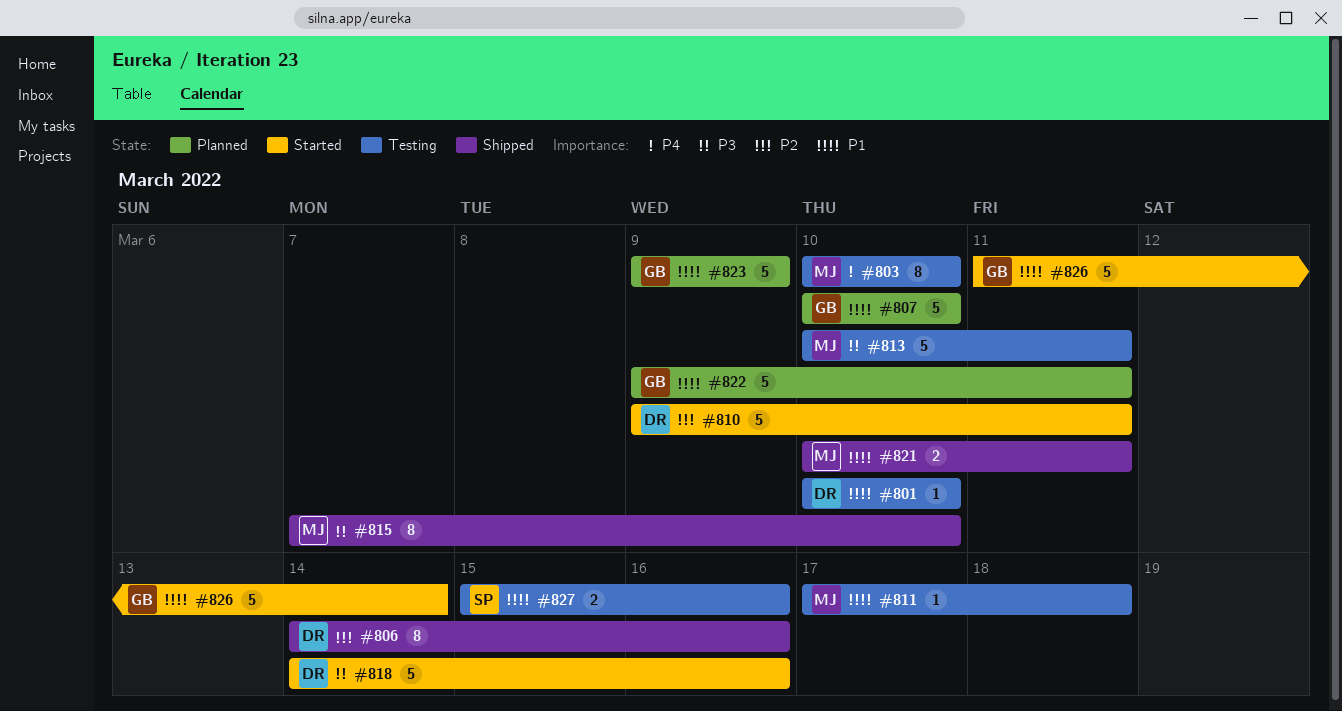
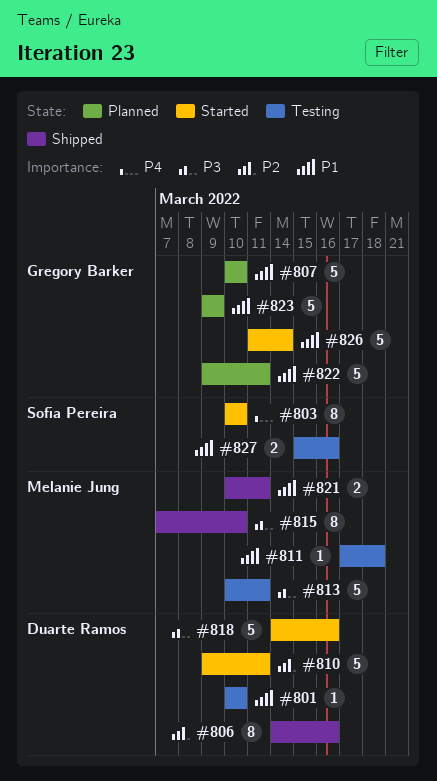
#803, status: Testing -> Started
#803, owner: Melanie Jung -> Sofia Pereira

